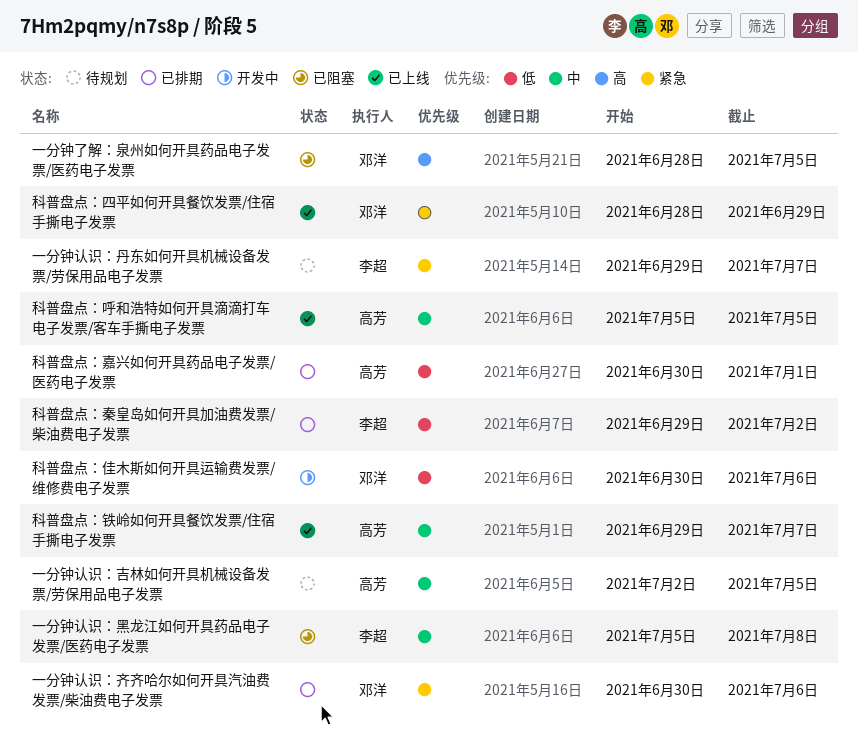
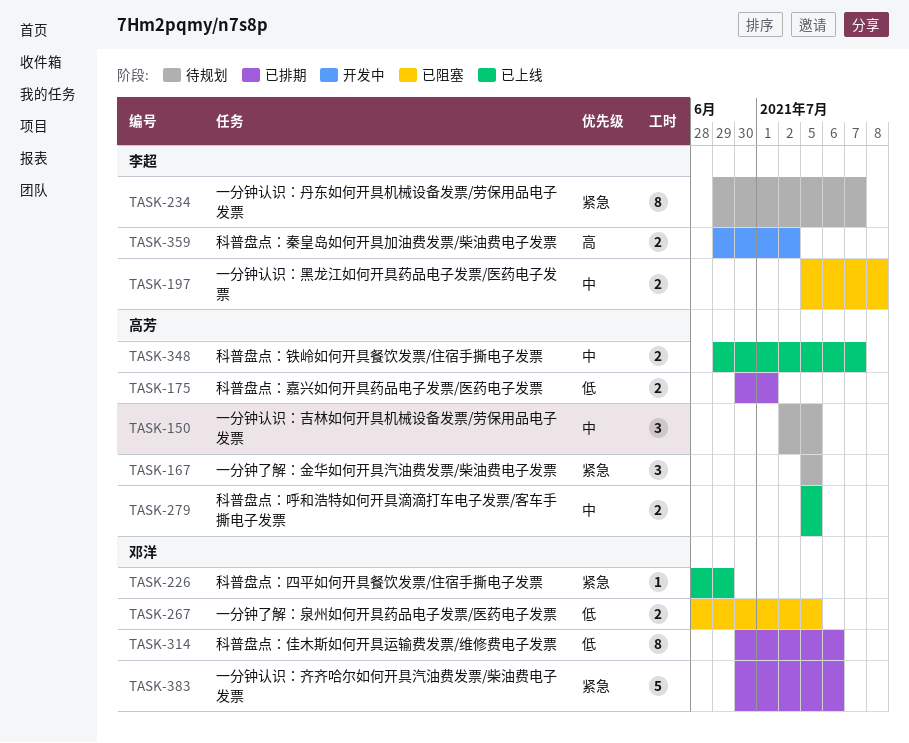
一分钟了解：泉州如何开具药品电子发票/医药电子发票, priority: 高 -> 低
一分钟了解：金华如何开具汽油费发票/柴油费电子发票: none -> present
科普盘点：佳木斯如何开具运输费发票/维修费电子发票, status: 开发中 -> 已排期
科普盘点：秦皇岛如何开具加油费发票/柴油费电子发票, status: 已排期 -> 开发中
科普盘点：秦皇岛如何开具加油费发票/柴油费电子发票, priority: 低 -> 高

